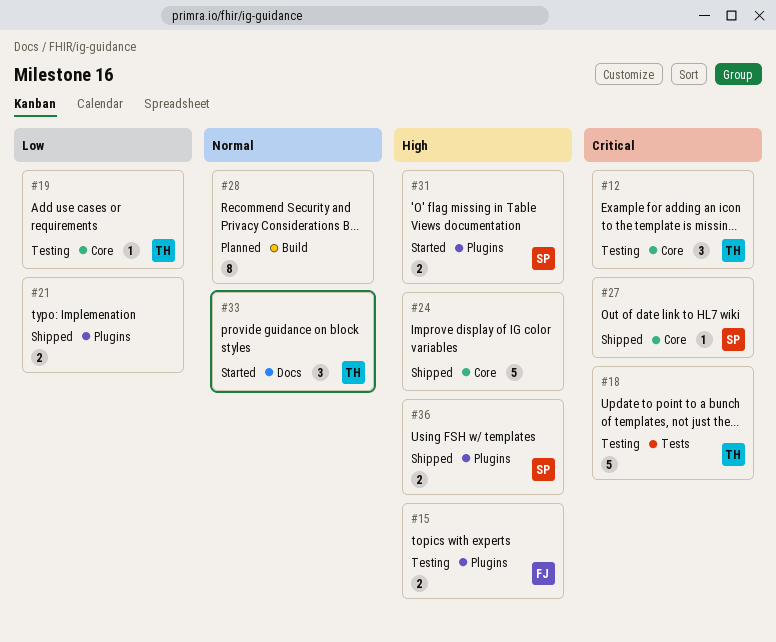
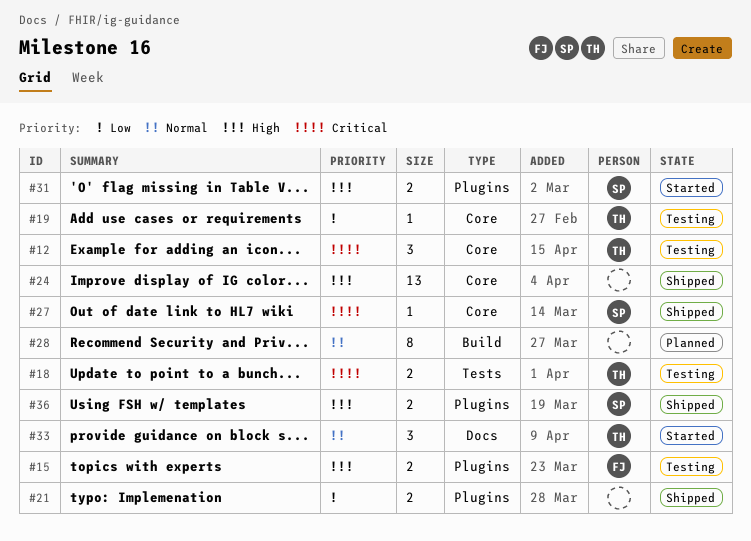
#18, estimate: 5 -> 2
#24, estimate: 5 -> 13

